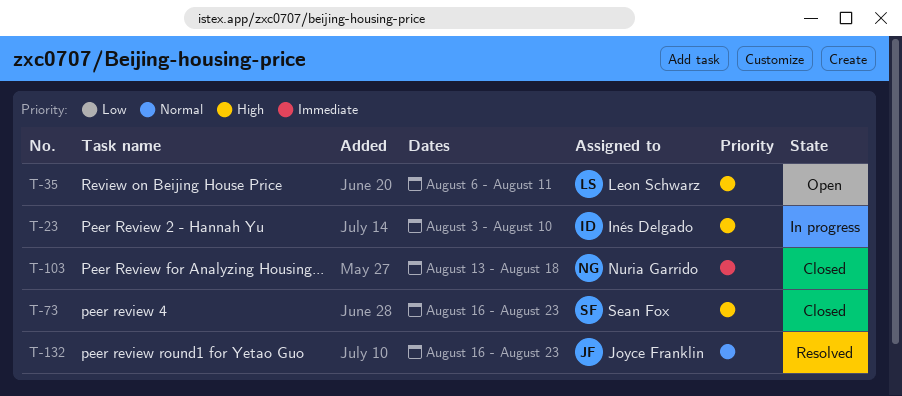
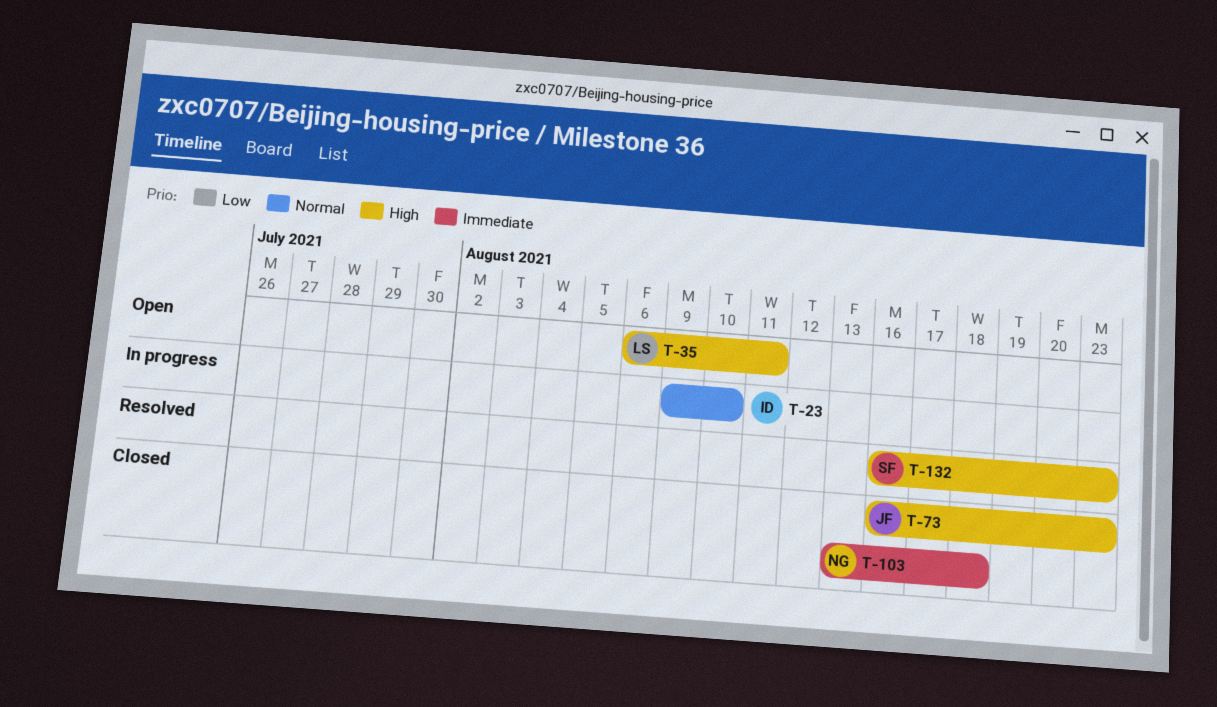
T-23, priority: High -> Normal
T-23, start: Aug 3 -> Aug 9
T-73, owner: Sean Fox -> Joyce Franklin
T-132, owner: Joyce Franklin -> Sean Fox
T-132, priority: Normal -> High

